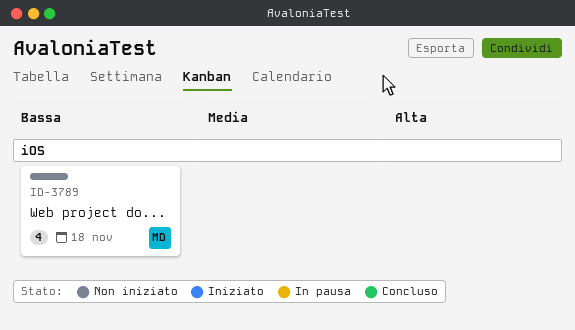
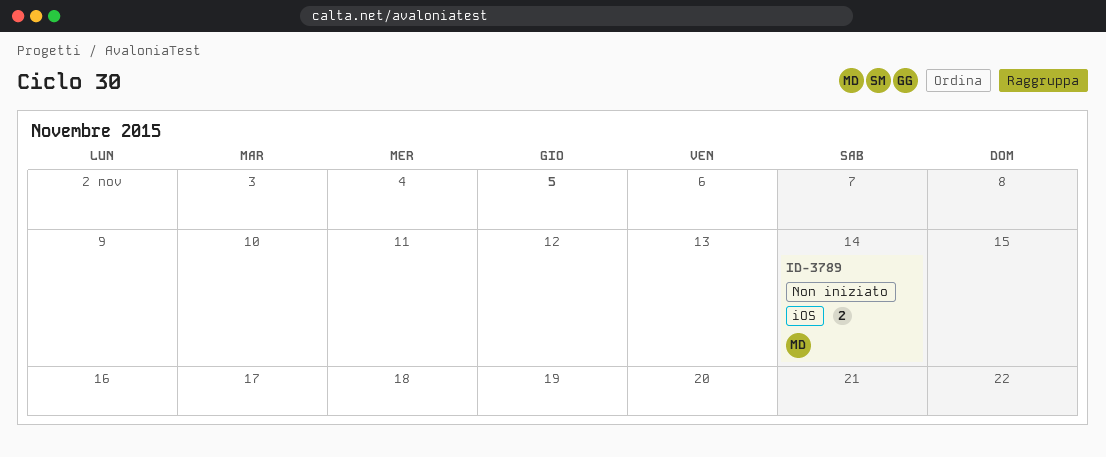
ID-3789, estimate: 4 -> 2
ID-3789, due: Nov 18 -> Nov 14

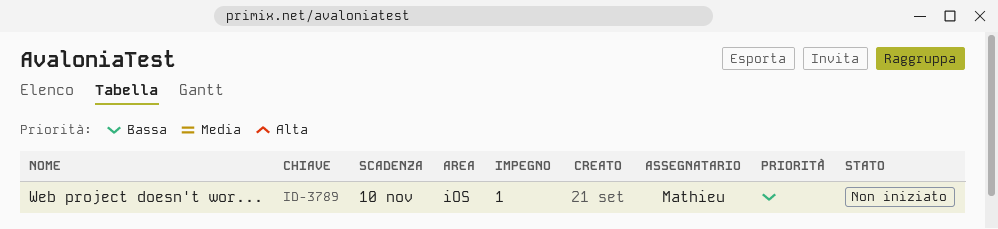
ID-3789, estimate: 2 -> 1
ID-3789, due: Nov 14 -> Nov 10

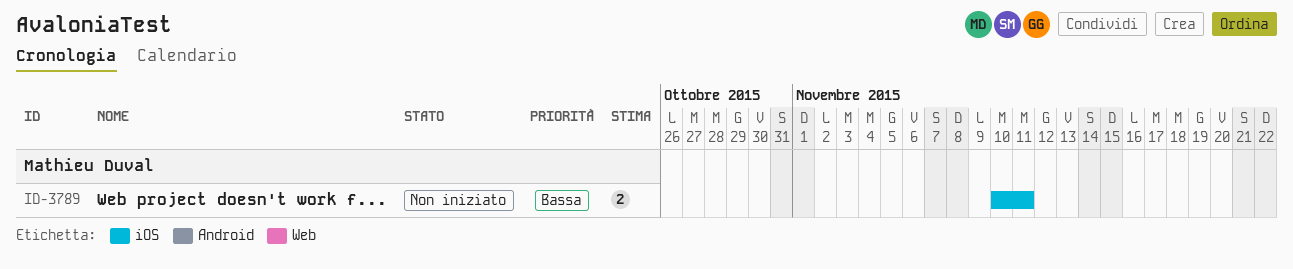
ID-3789, estimate: 1 -> 2
ID-3789, due: Nov 10 -> Nov 11

